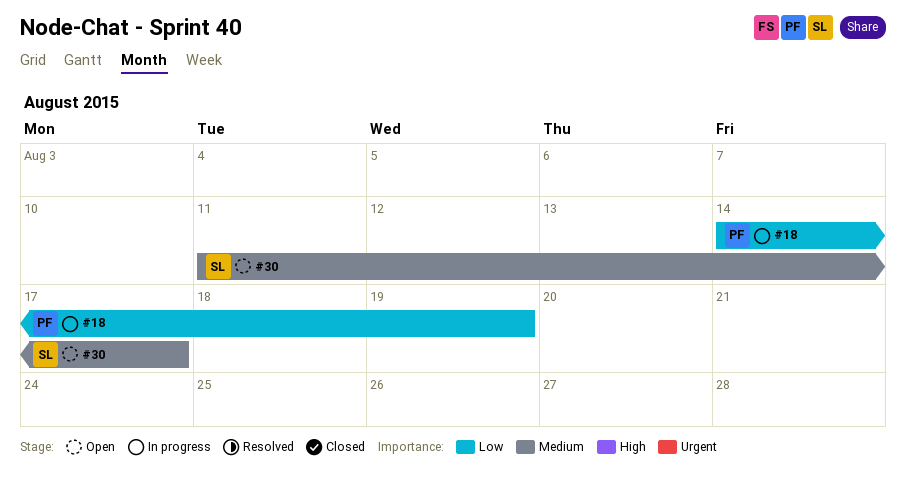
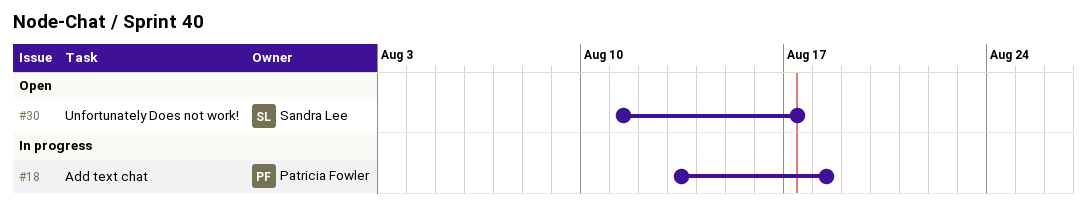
#18, start: Aug 14 -> Aug 13
#18, due: Aug 19 -> Aug 18

